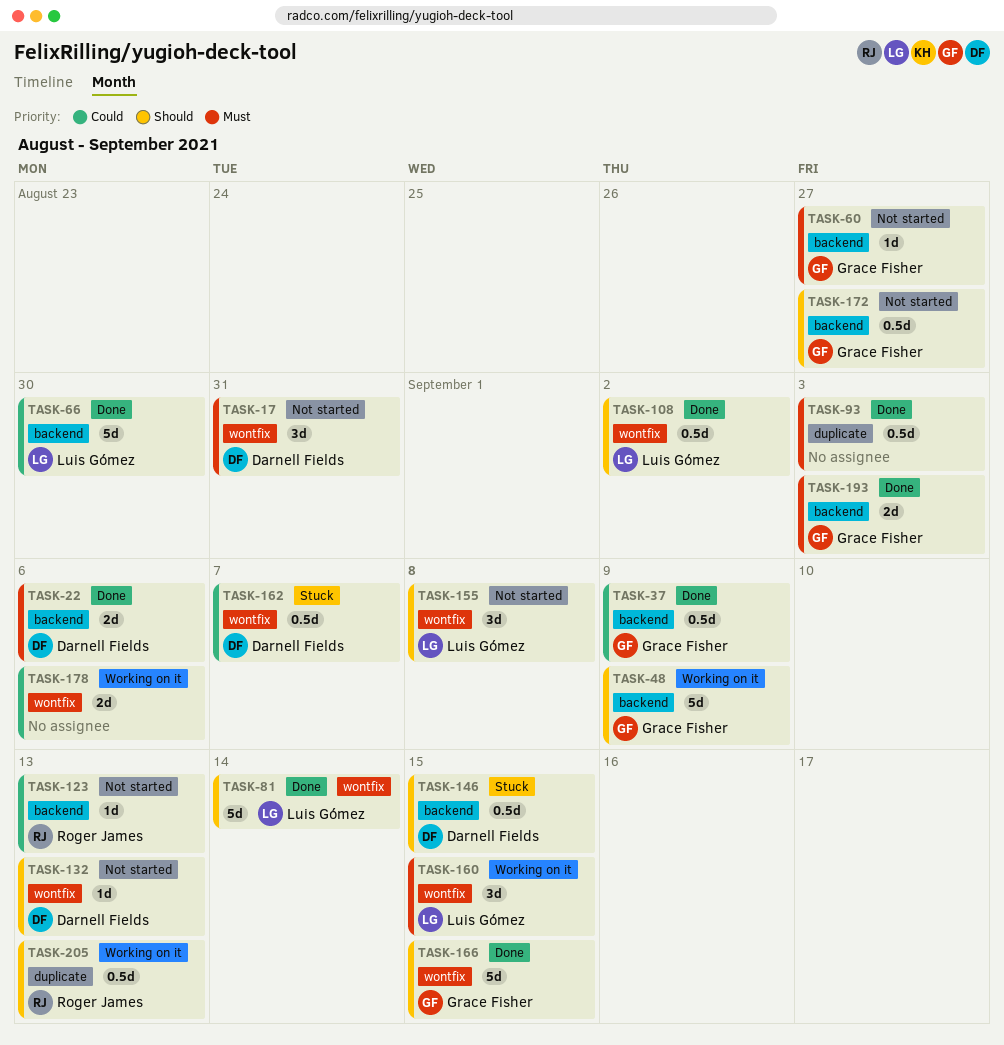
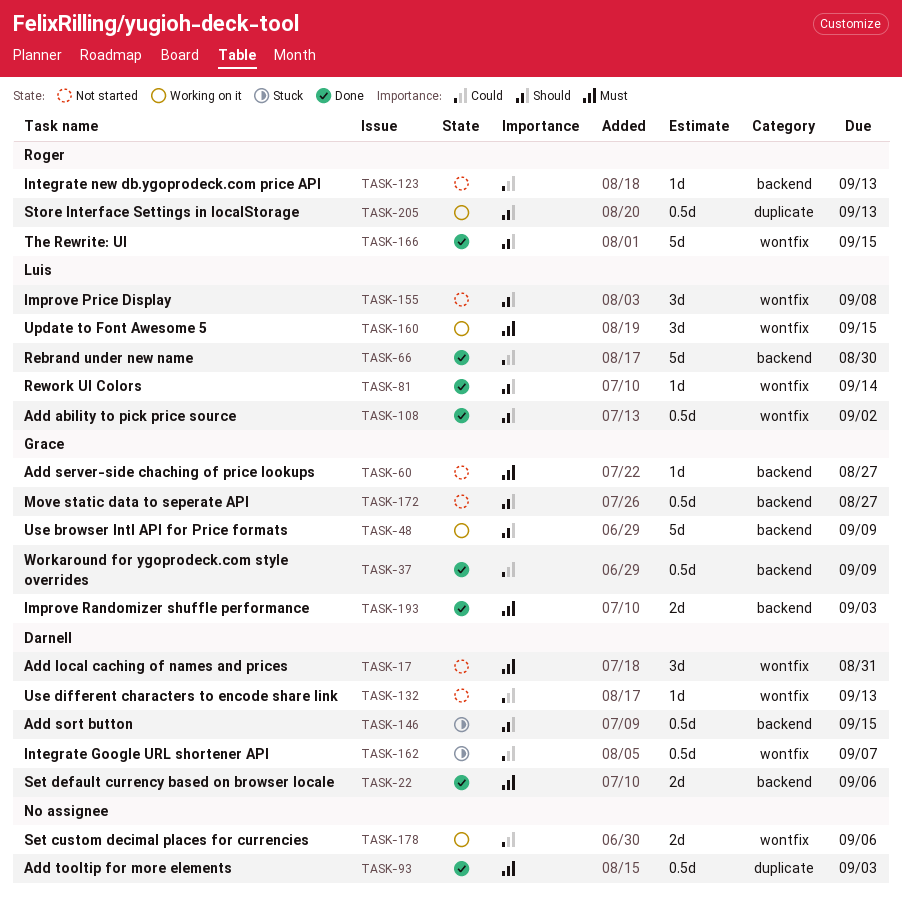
TASK-81, estimate: 5d -> 1d
TASK-132, priority: Should -> Could
TASK-166, owner: Grace Fisher -> Roger James

